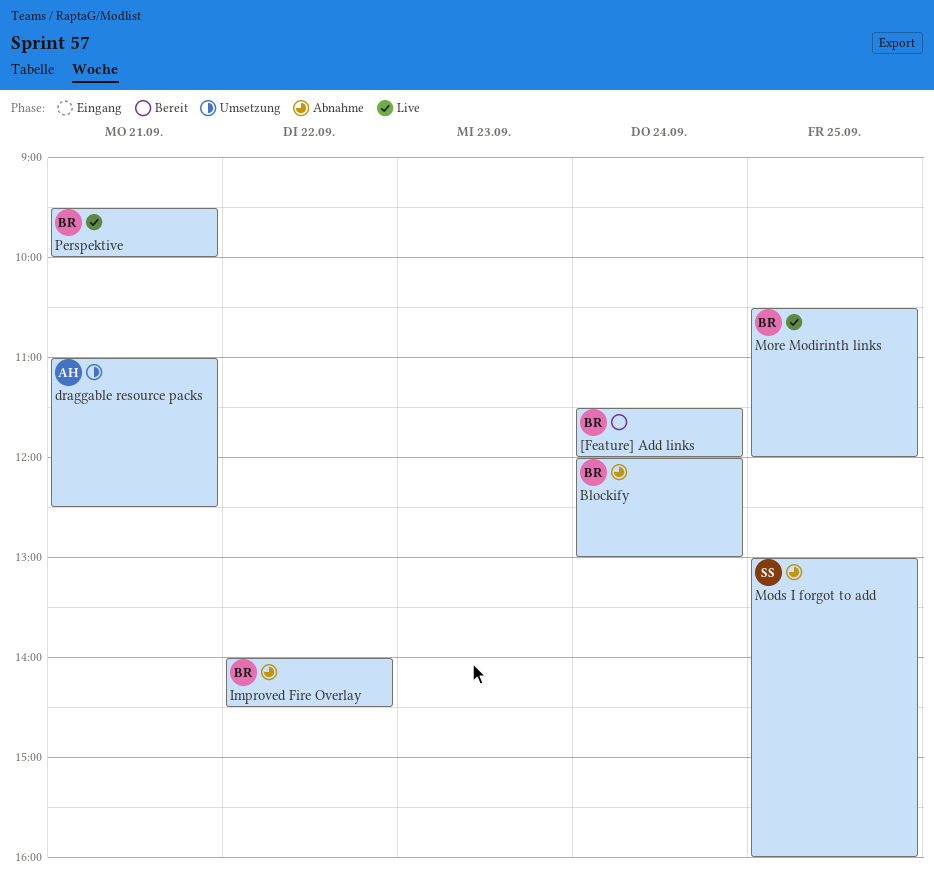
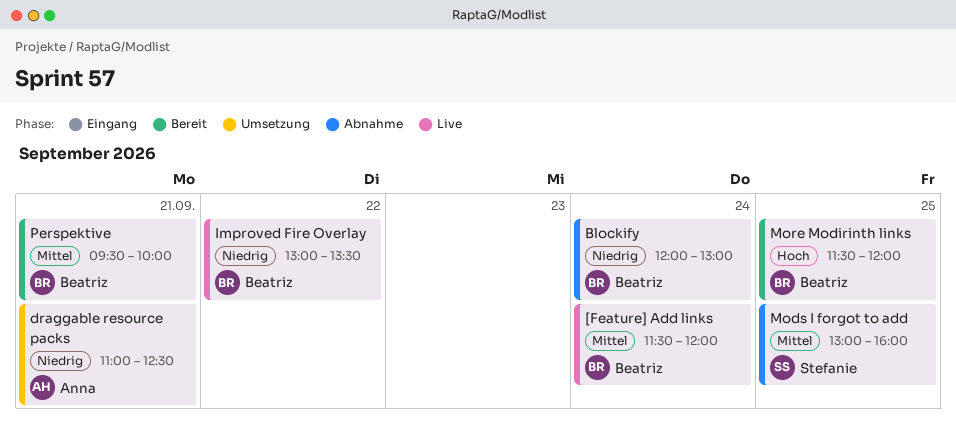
[Feature] Add links, status: Bereit -> Live
Improved Fire Overlay, status: Abnahme -> Live
Improved Fire Overlay, begins: 14:00 -> 13:00
Improved Fire Overlay, ends: 14:30 -> 13:30
More Modirinth links, status: Live -> Bereit
More Modirinth links, begins: 10:30 -> 11:30
Perspektive, status: Live -> Bereit

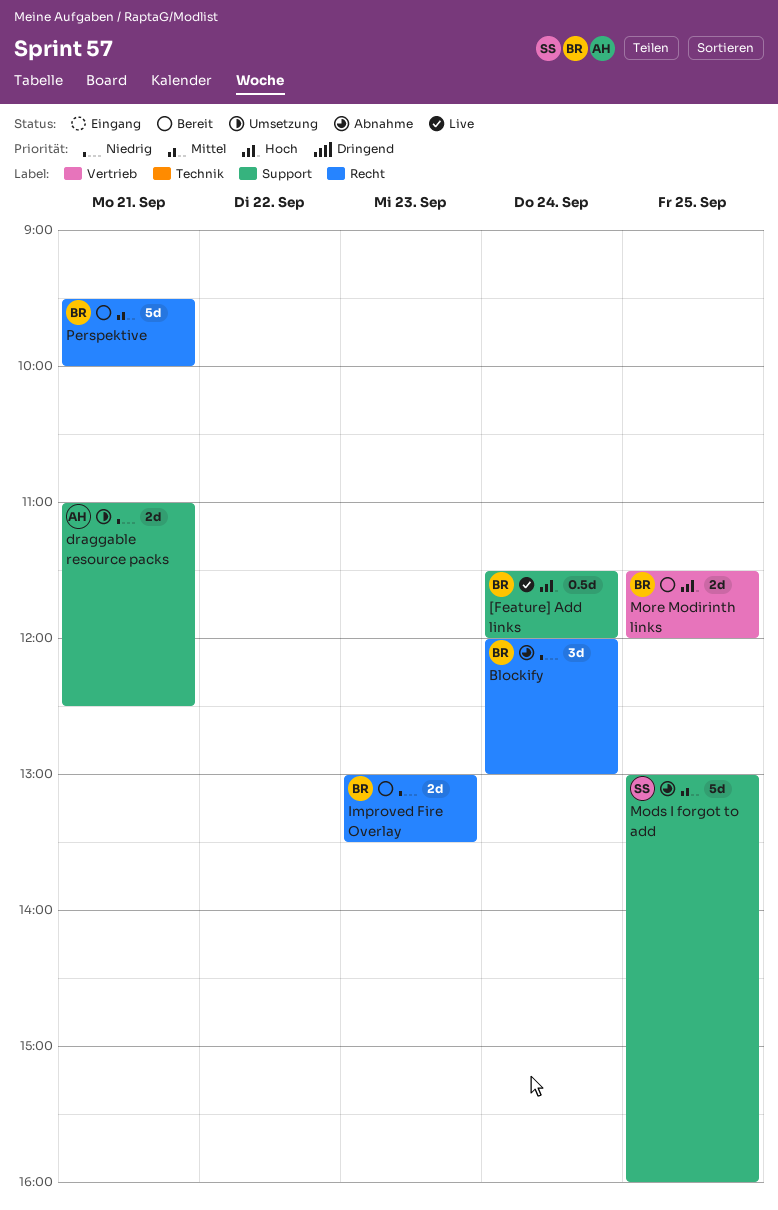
[Feature] Add links, priority: Mittel -> Hoch
Improved Fire Overlay, status: Live -> Bereit
Improved Fire Overlay, day: Sep 22 -> Sep 23

